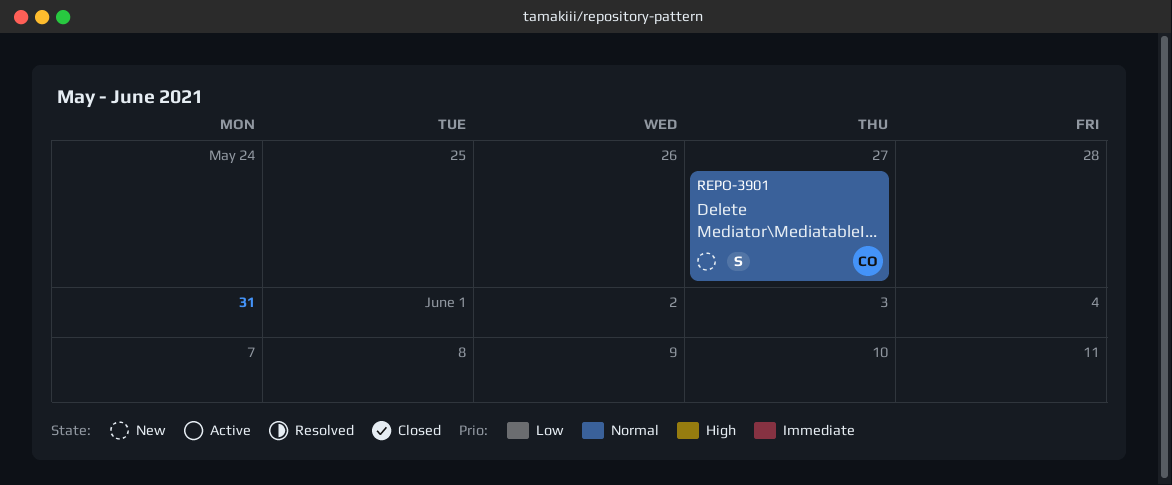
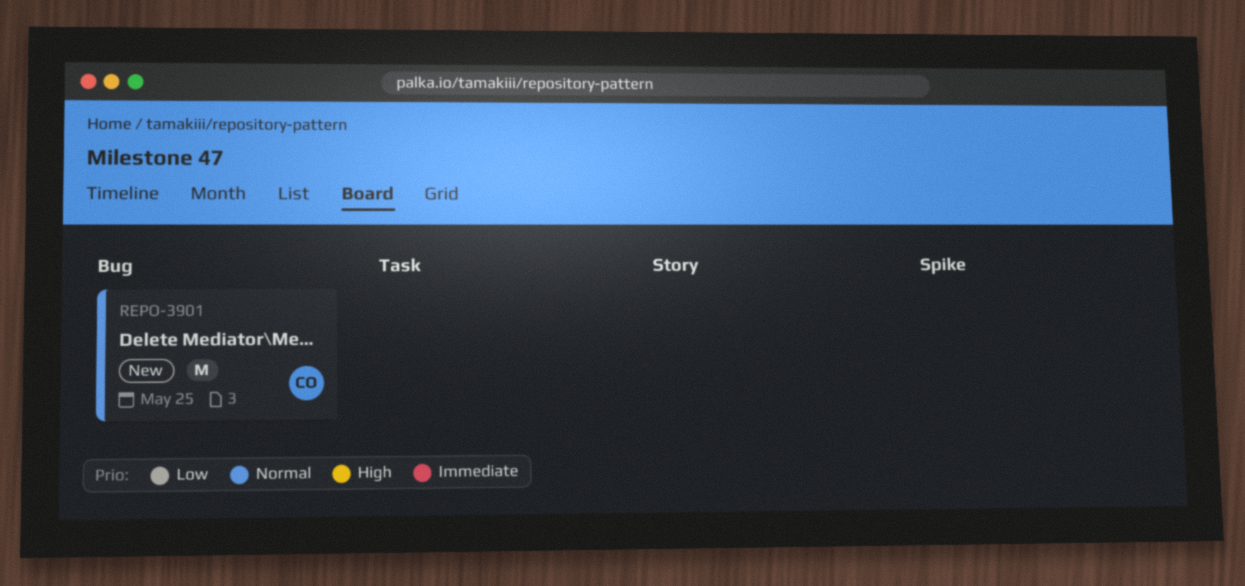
REPO-3901, estimate: S -> M
REPO-3901, due: May 27 -> May 25

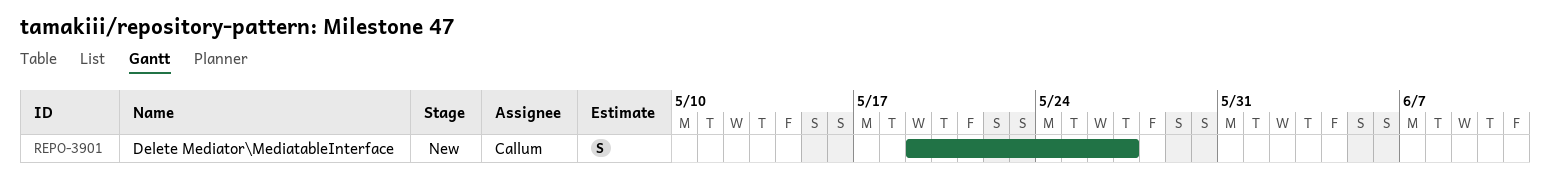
REPO-3901, estimate: M -> S
REPO-3901, due: May 25 -> May 27

